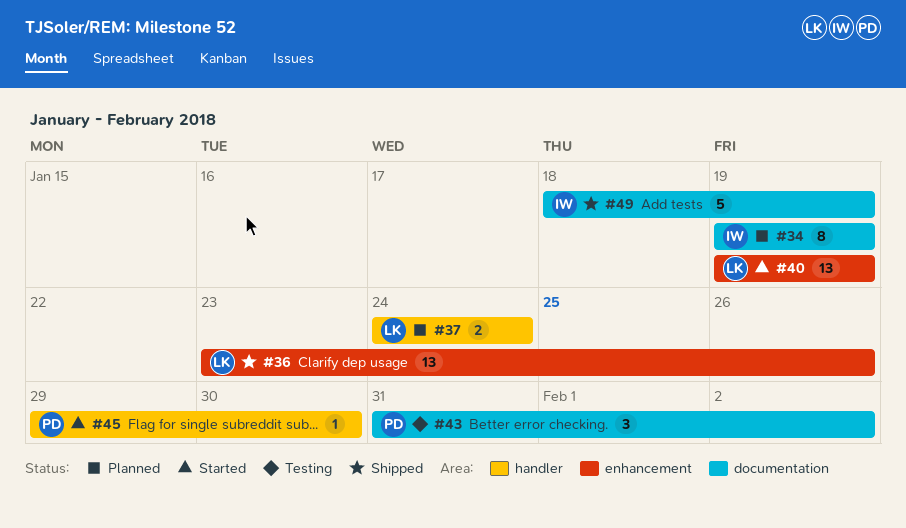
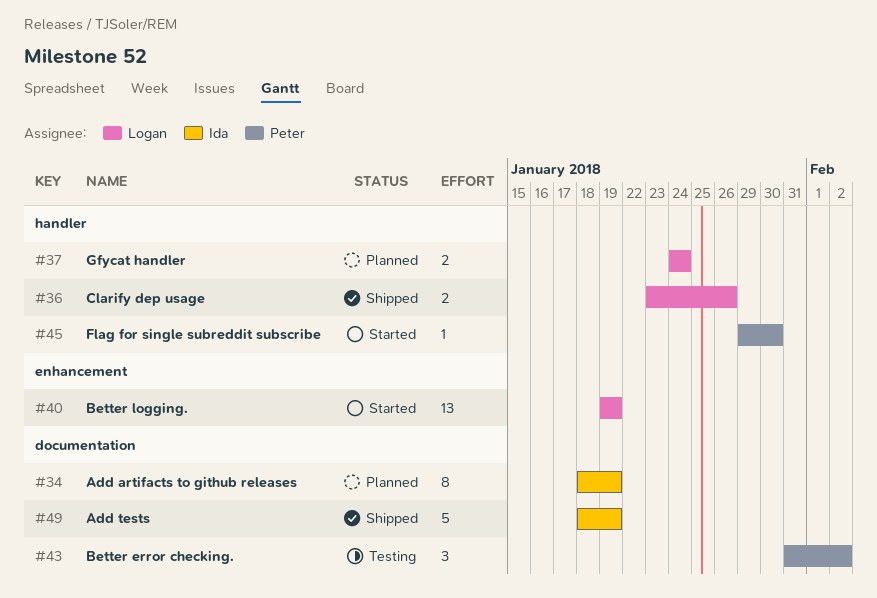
#34, start: Jan 19 -> Jan 18
#36, label: enhancement -> handler
#36, estimate: 13 -> 2

